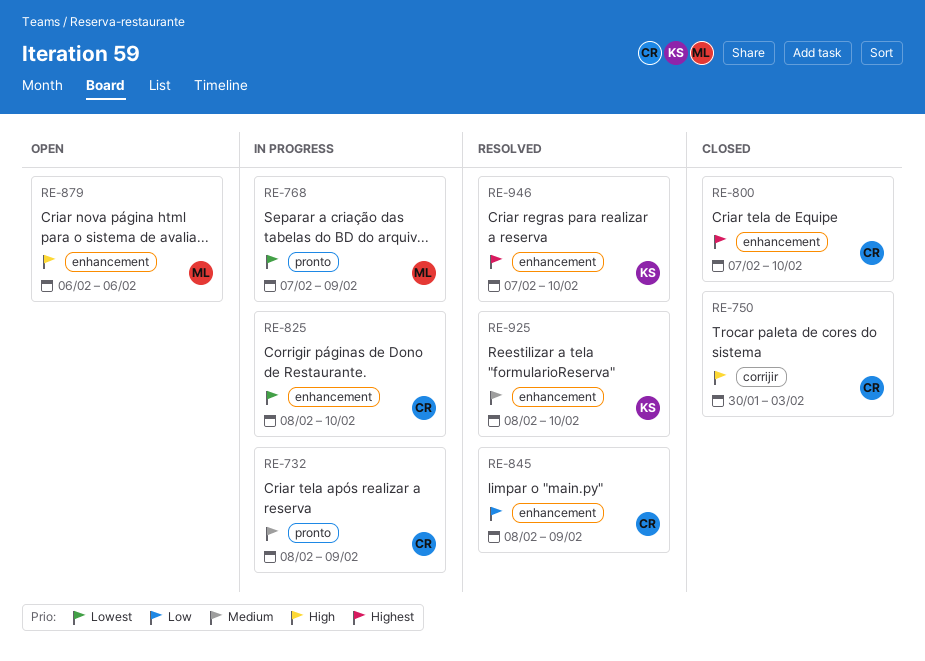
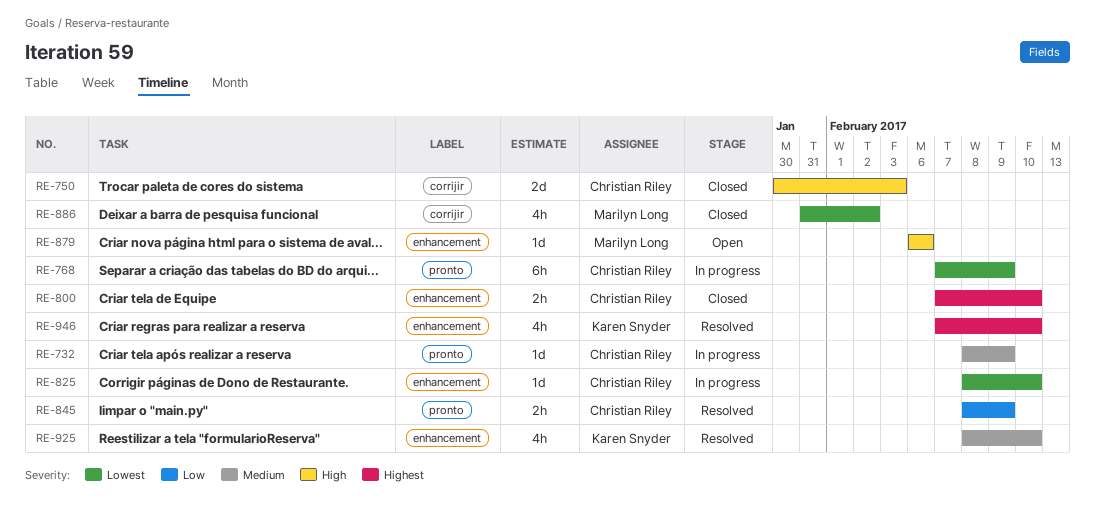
RE-768, owner: Marilyn Long -> Christian Riley
RE-845, label: enhancement -> pronto
RE-886: none -> present

